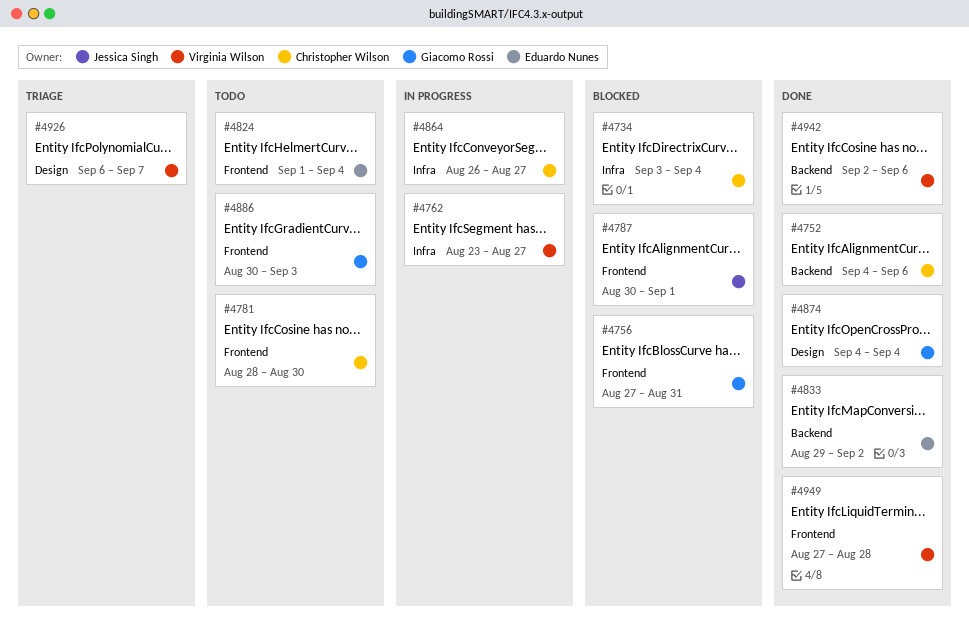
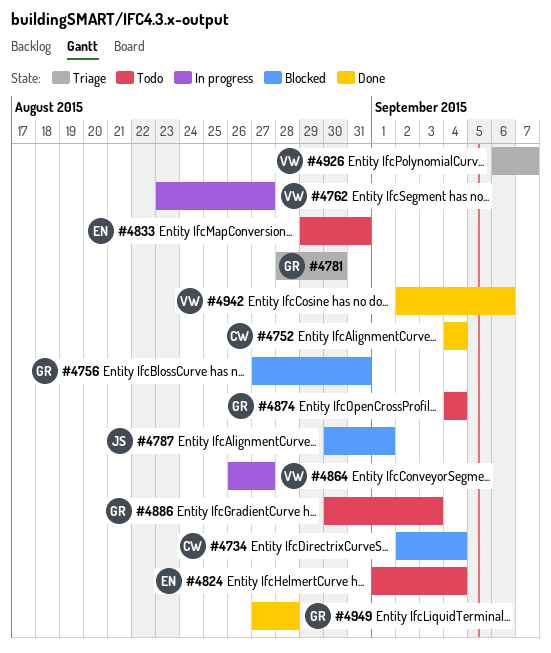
#4734, start: Sep 3 -> Sep 2
#4752, due: Sep 6 -> Sep 4
#4781, status: Todo -> Triage
#4781, owner: Christopher Wilson -> Giacomo Rossi
#4833, status: Done -> Todo
#4833, due: Sep 2 -> Aug 31
#4864, owner: Christopher Wilson -> Virginia Wilson
#4874, status: Done -> Todo
#4949, owner: Virginia Wilson -> Giacomo Rossi

